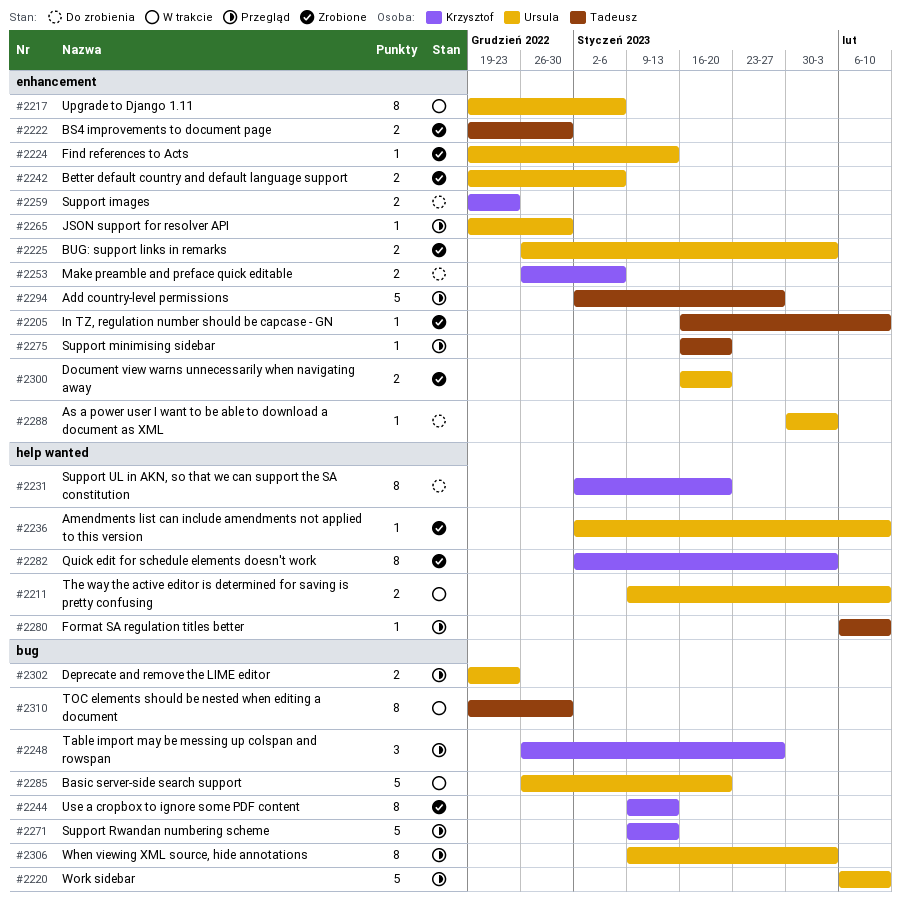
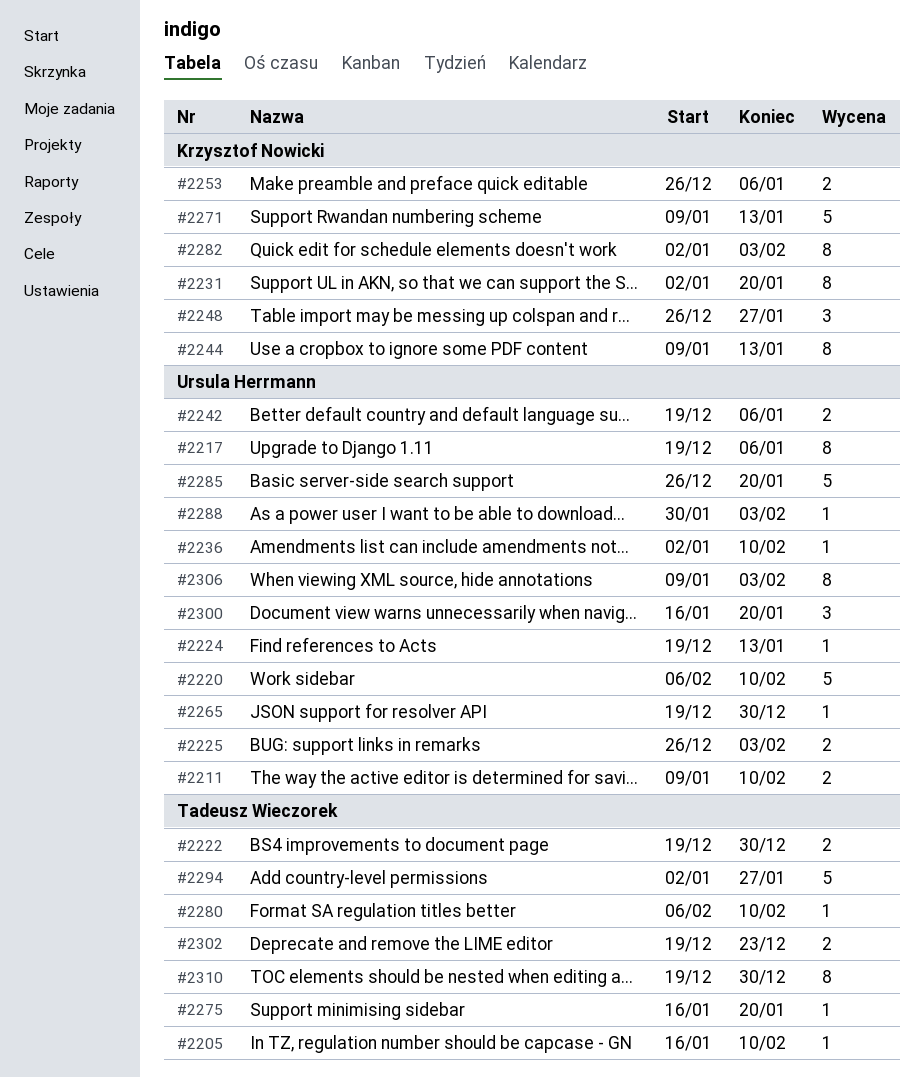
#2259: present -> none
#2300, estimate: 2 -> 3
#2302, owner: Ursula Herrmann -> Tadeusz Wieczorek

